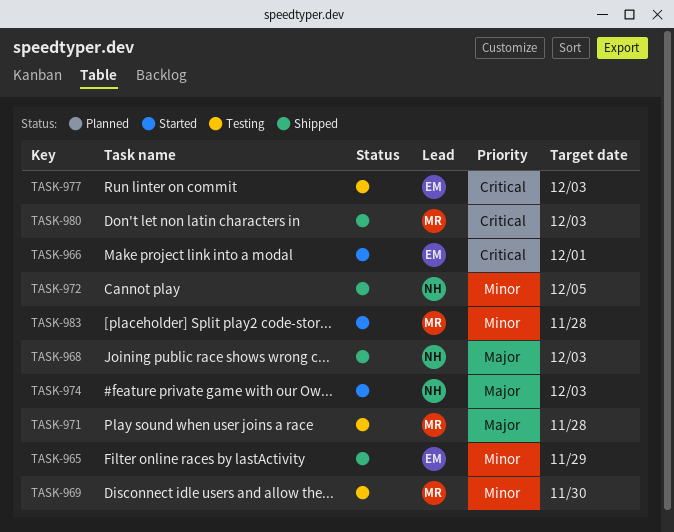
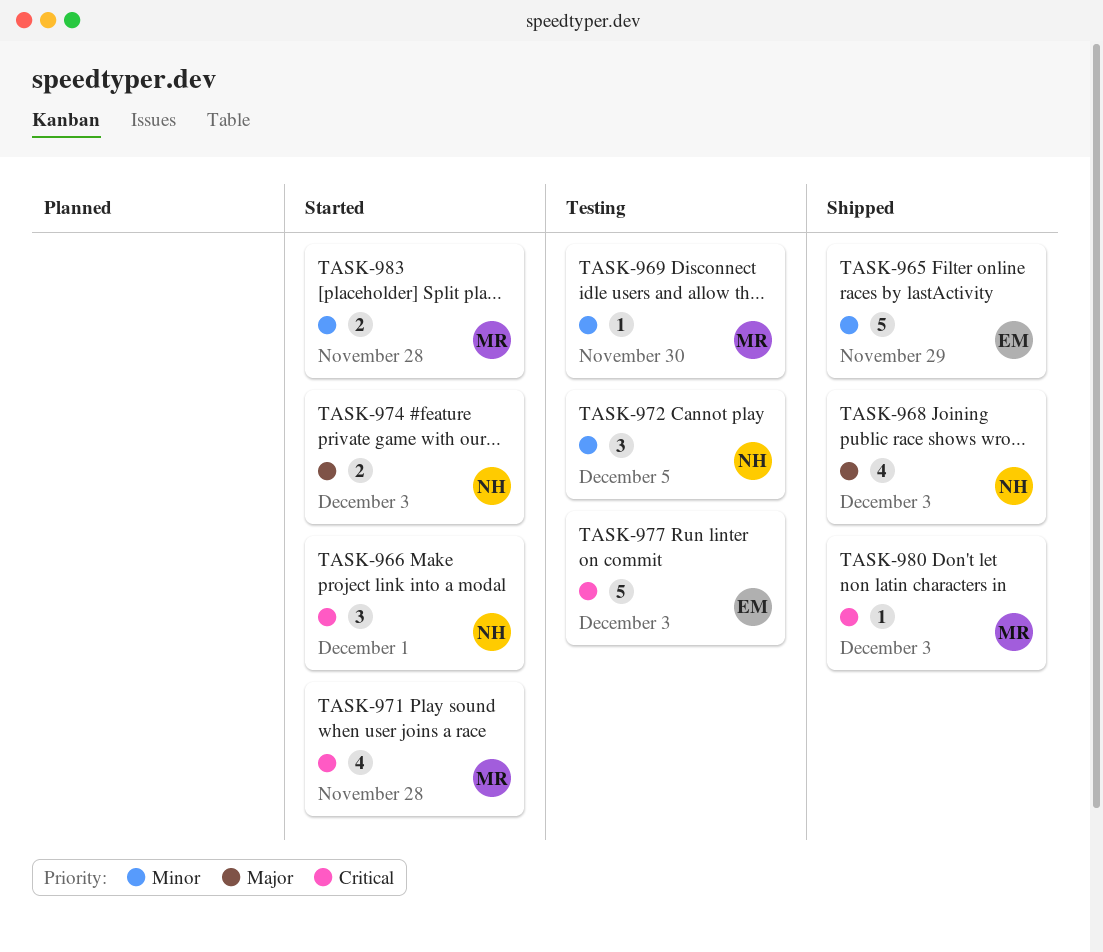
TASK-966, owner: EM -> NH
TASK-971, status: Testing -> Started
TASK-971, priority: Major -> Critical
TASK-972, status: Shipped -> Testing

